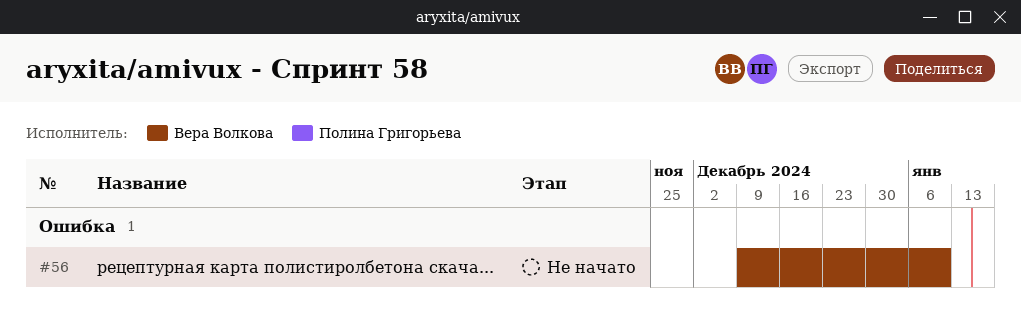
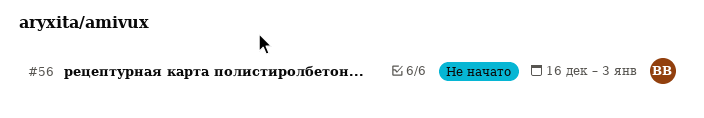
#56, start: Dec 9 -> Dec 16
#56, due: Jan 10 -> Jan 3

